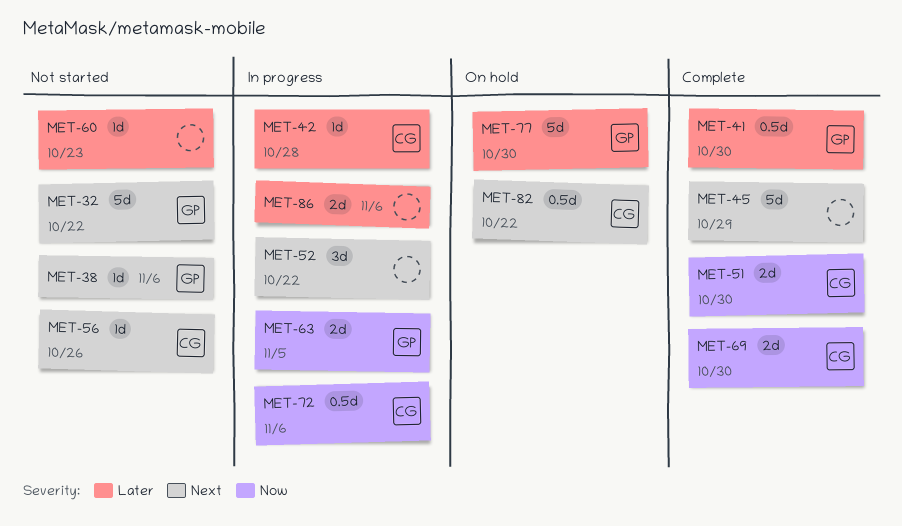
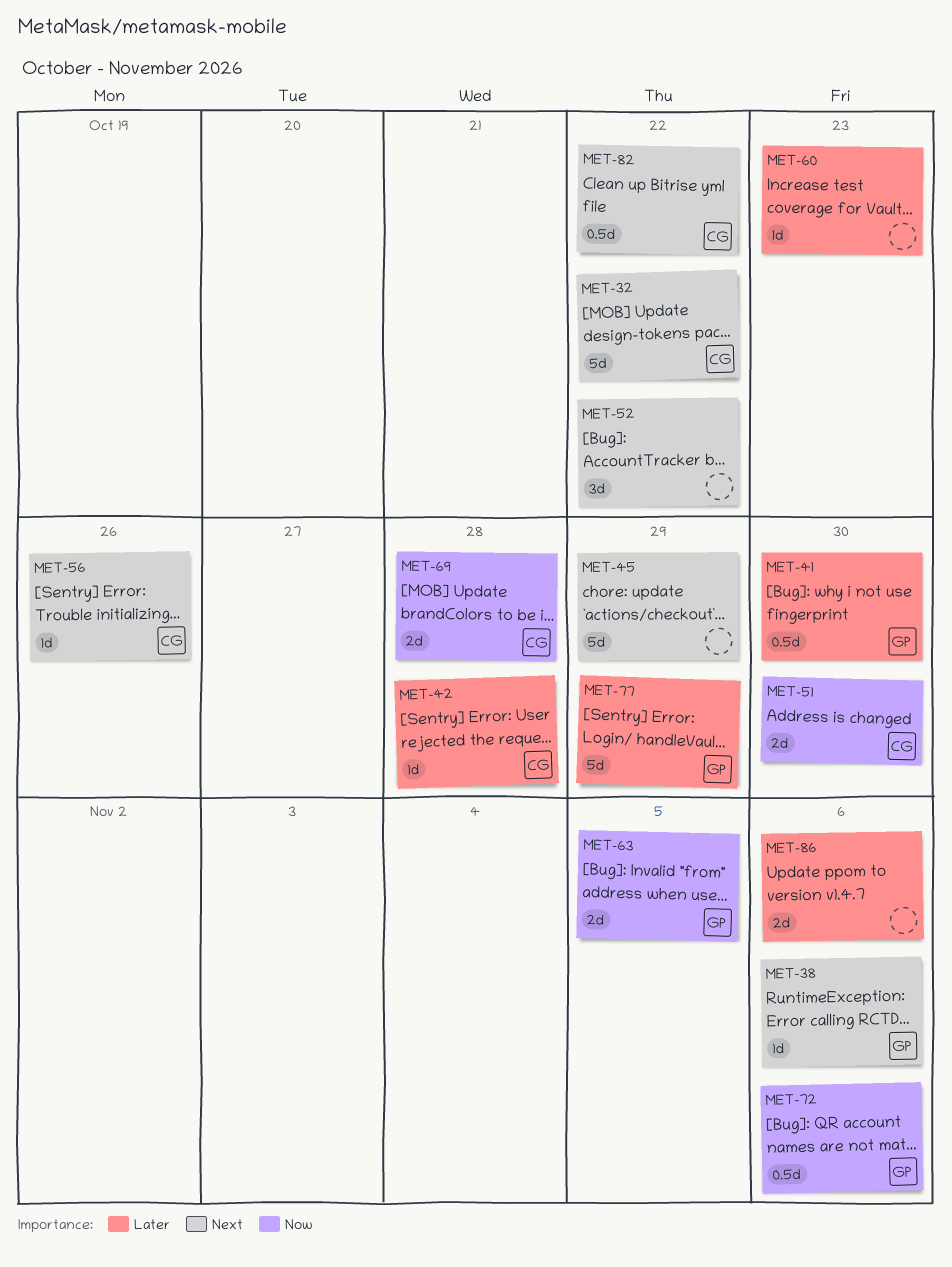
MET-32, owner: GP -> CG
MET-69, due: Oct 30 -> Oct 28
MET-72, owner: CG -> GP
MET-77, due: Oct 30 -> Oct 29

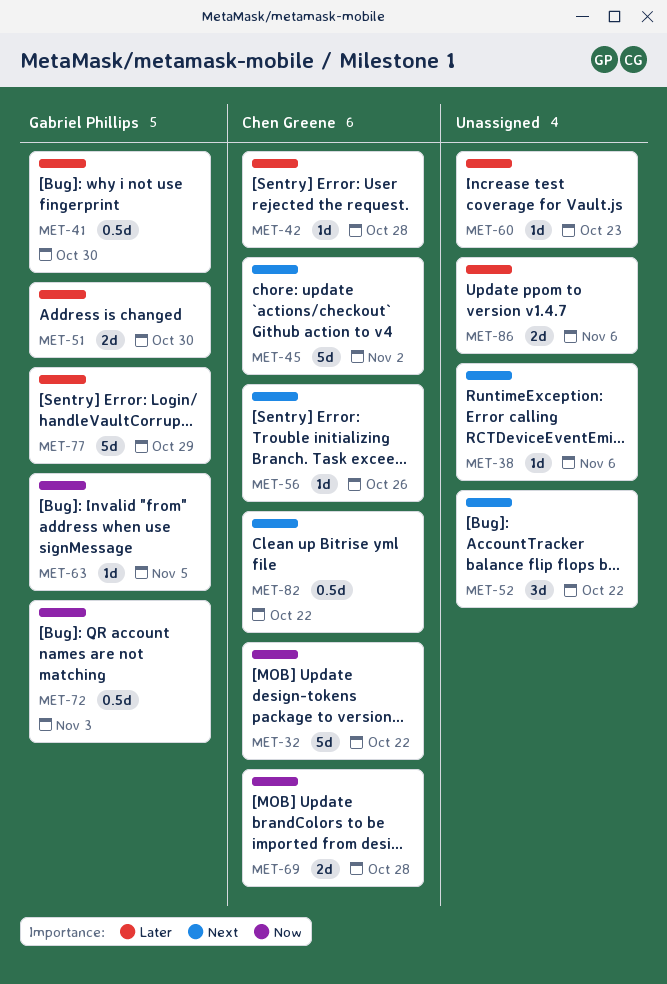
MET-32, priority: Next -> Now
MET-38, owner: Gabriel Phillips -> none
MET-45, owner: none -> Chen Greene
MET-45, due: Oct 29 -> Nov 2
MET-51, owner: Chen Greene -> Gabriel Phillips
MET-51, priority: Now -> Later
MET-63, estimate: 2d -> 1d
MET-72, due: Nov 6 -> Nov 3

